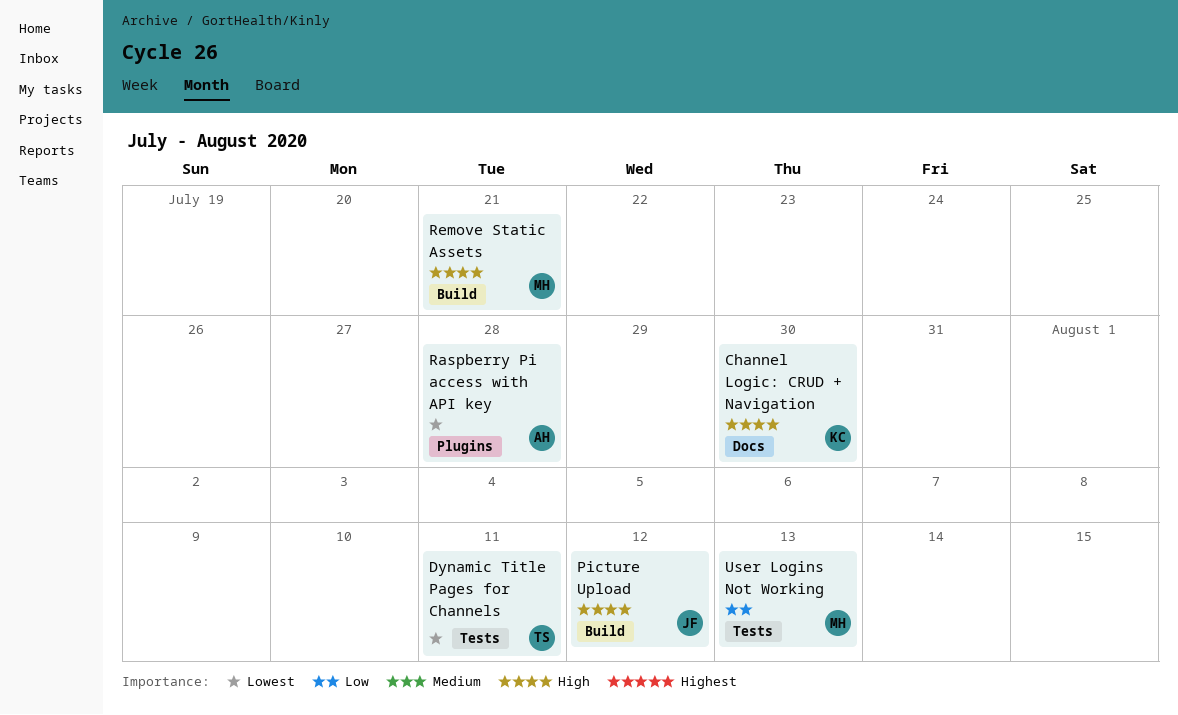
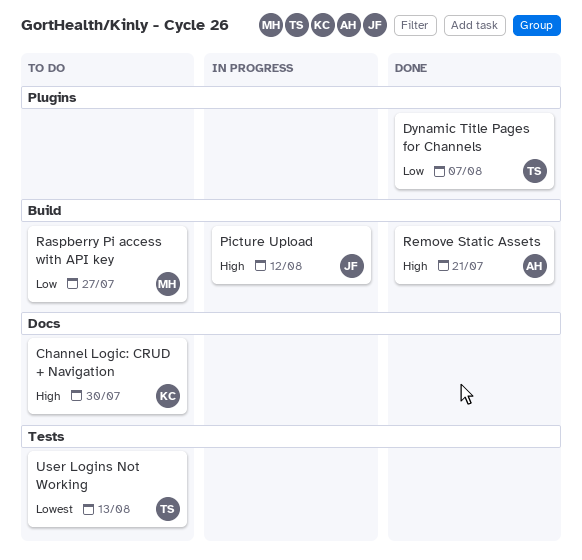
Dynamic Title Pages for Channels, priority: Lowest -> Low
Dynamic Title Pages for Channels, label: Tests -> Plugins
Dynamic Title Pages for Channels, due: Aug 11 -> Aug 7
Raspberry Pi access with API key, owner: AH -> MH
Raspberry Pi access with API key, priority: Lowest -> Low
Raspberry Pi access with API key, label: Plugins -> Build
Raspberry Pi access with API key, due: Jul 28 -> Jul 27
Remove Static Assets, owner: MH -> AH
User Logins Not Working, owner: MH -> TS
User Logins Not Working, priority: Low -> Lowest

